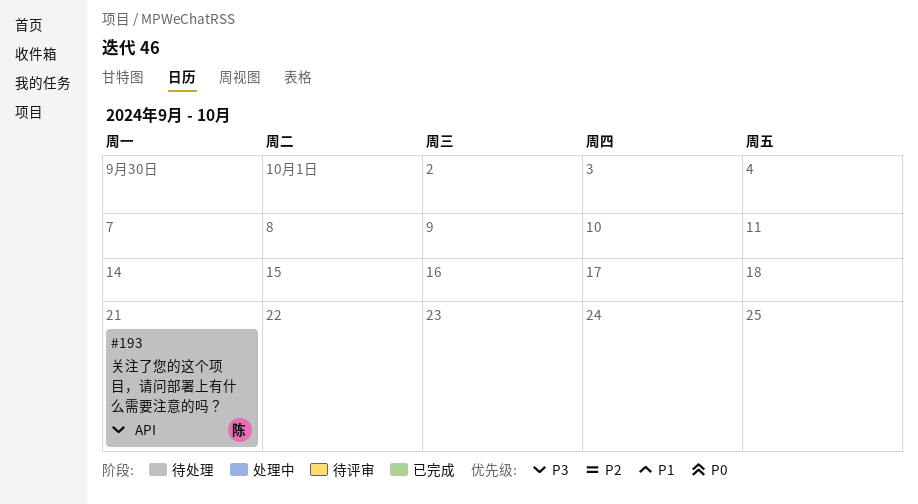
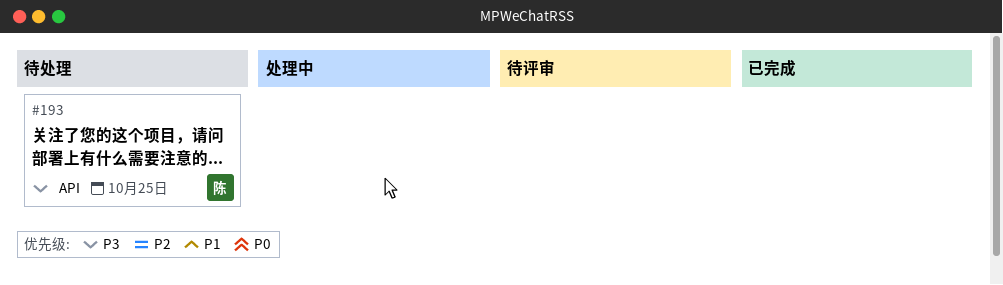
#193, due: Oct 21 -> Oct 25

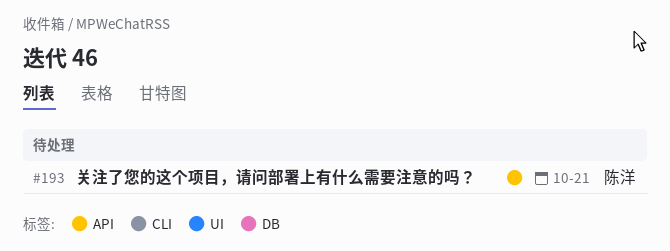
#193, due: Oct 25 -> Oct 21

